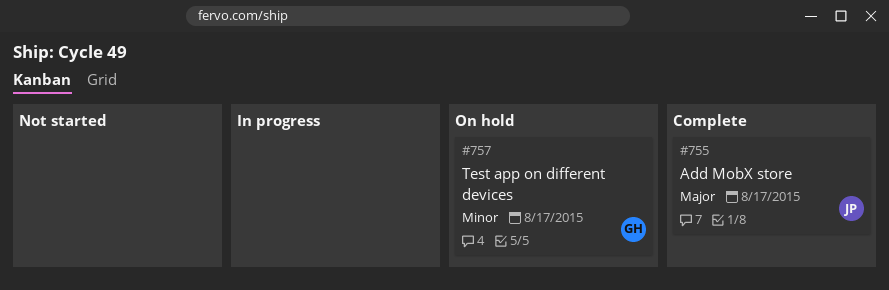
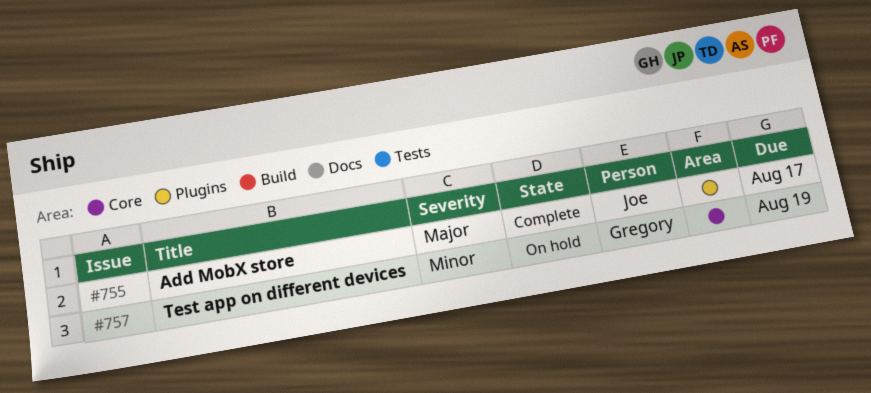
#757, due: Aug 17 -> Aug 19

